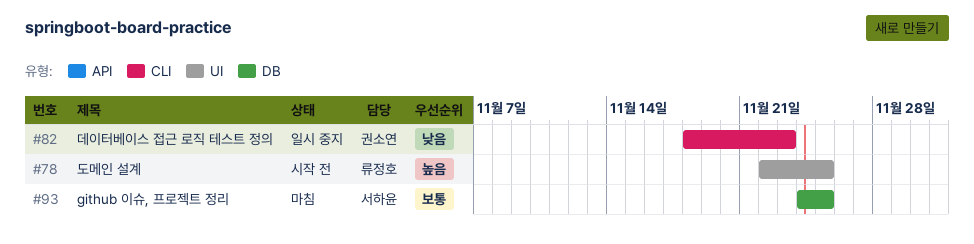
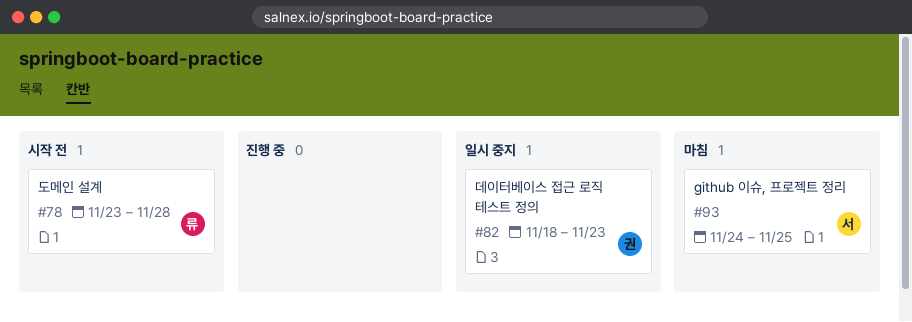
#78, start: Nov 22 -> Nov 23
#78, due: Nov 25 -> Nov 28

